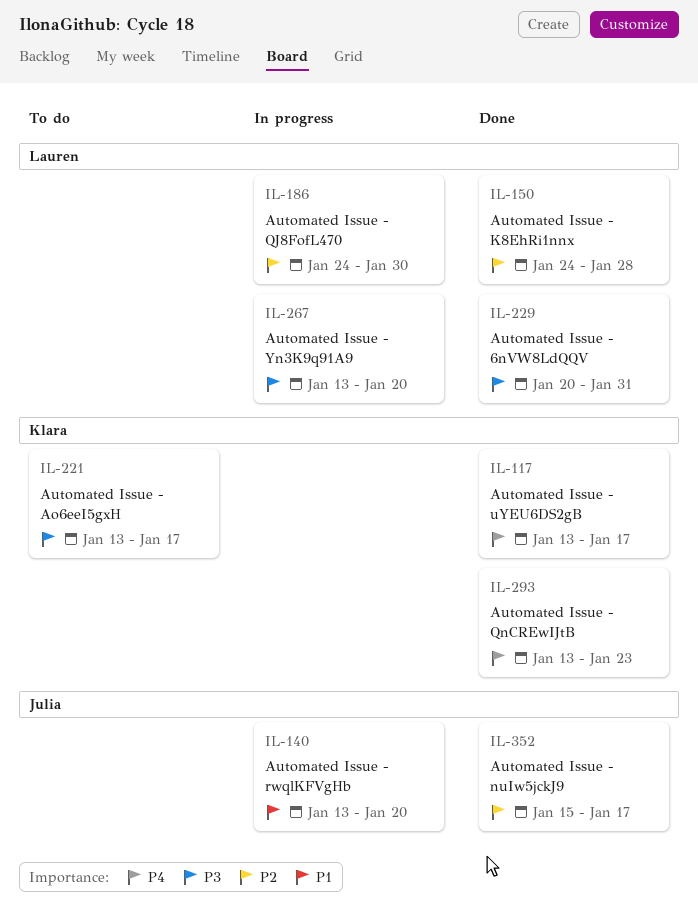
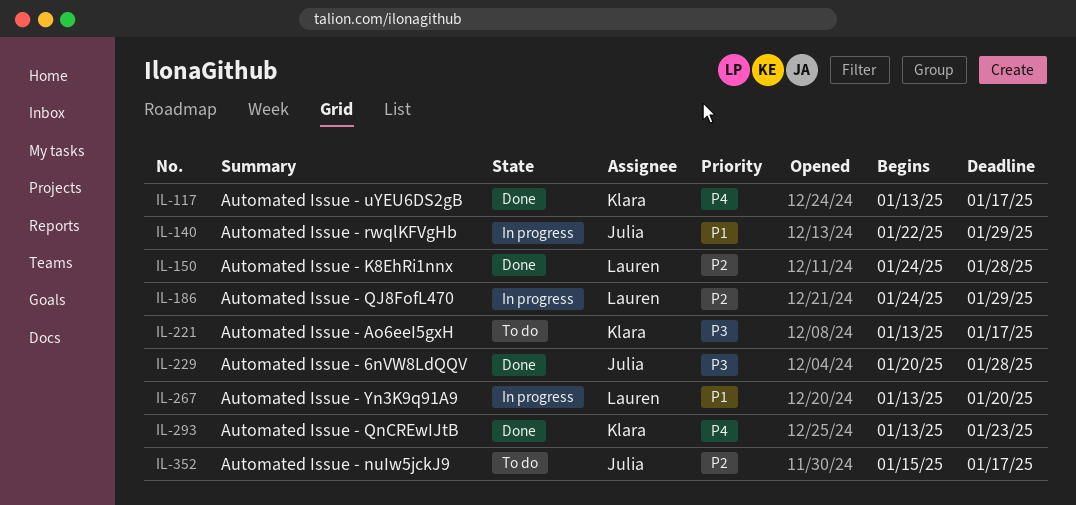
IL-140, start: Jan 13 -> Jan 22
IL-140, due: Jan 20 -> Jan 29
IL-186, due: Jan 30 -> Jan 29
IL-229, owner: Lauren -> Julia
IL-229, due: Jan 31 -> Jan 28
IL-267, priority: P3 -> P1
IL-352, status: Done -> To do

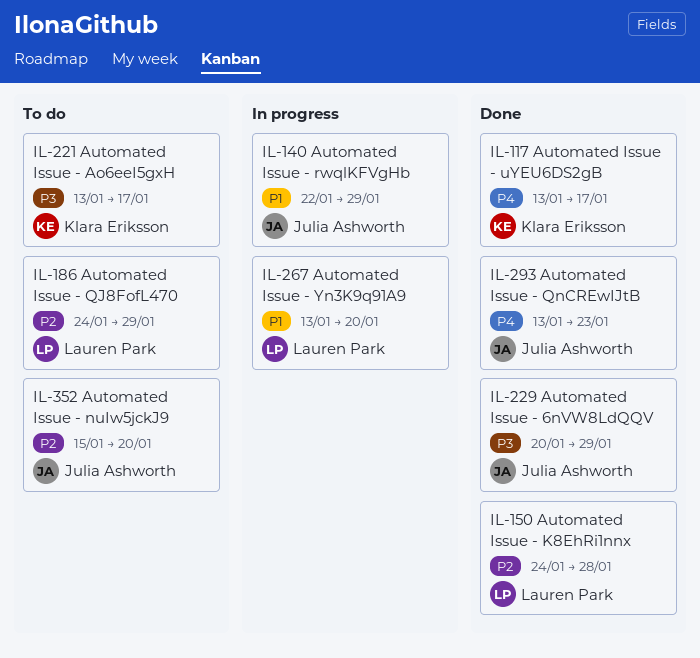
IL-186, status: In progress -> To do
IL-229, due: Jan 28 -> Jan 29
IL-293, owner: Klara Eriksson -> Julia Ashworth
IL-352, due: Jan 17 -> Jan 20

